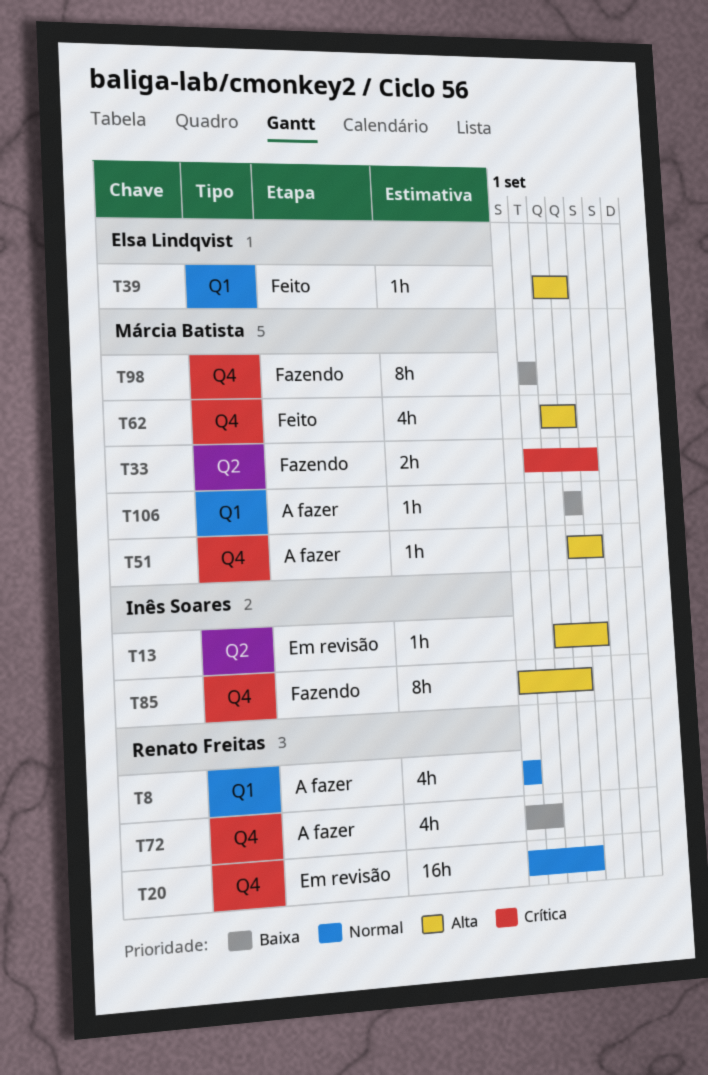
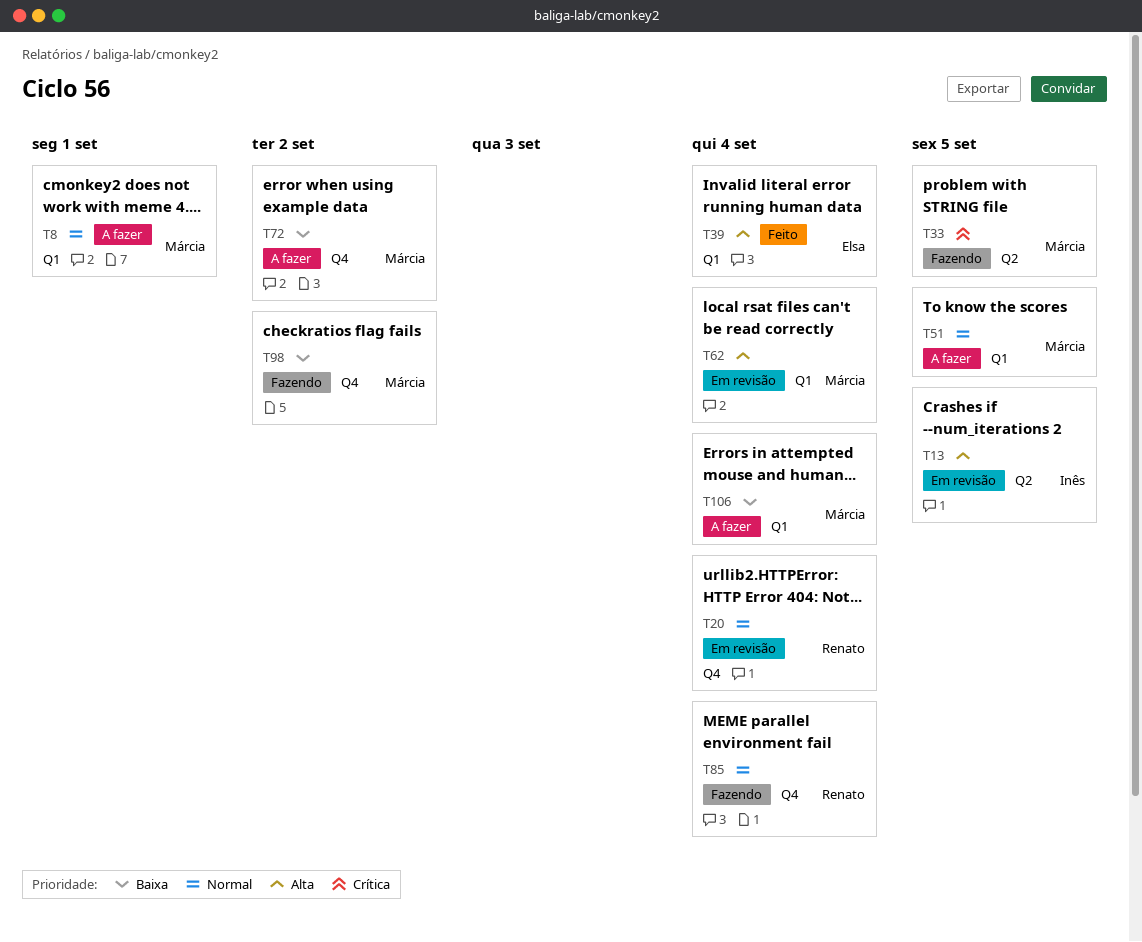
T8, owner: Renato Freitas -> Márcia Batista
T51, priority: Alta -> Normal
T51, label: Q4 -> Q1
T62, status: Feito -> Em revisão
T62, label: Q4 -> Q1
T72, owner: Renato Freitas -> Márcia Batista
T85, owner: Inês Soares -> Renato Freitas
T85, priority: Alta -> Normal

